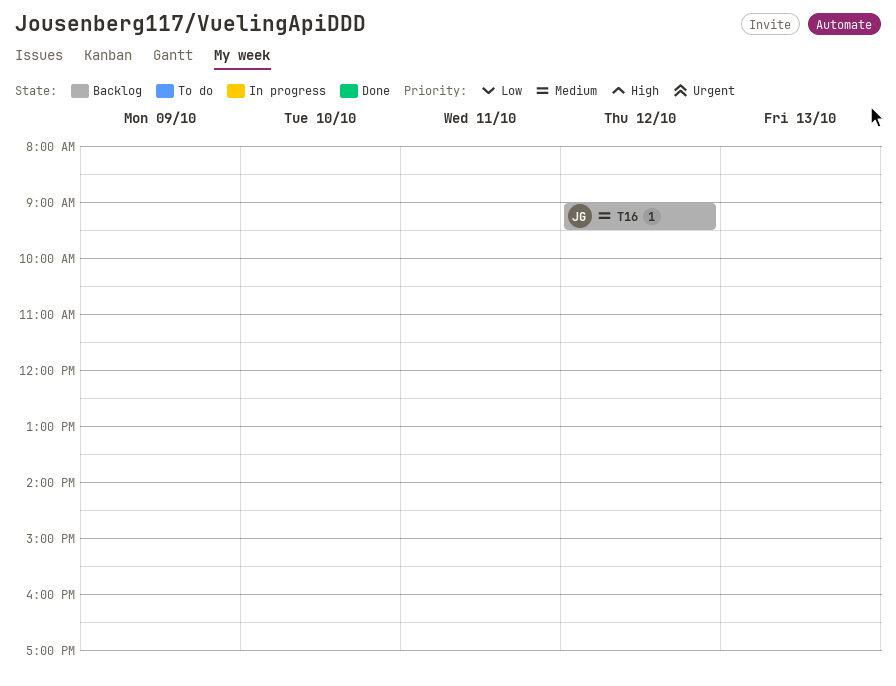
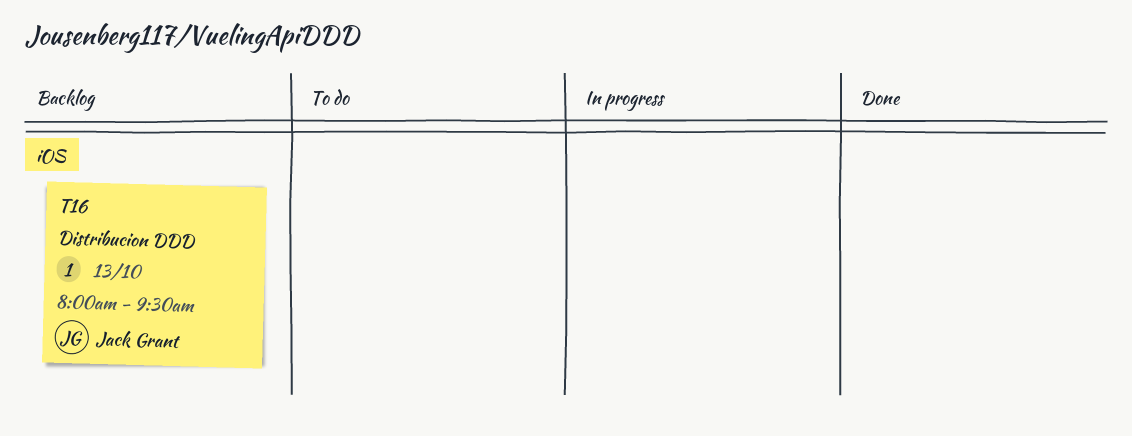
T16, day: Oct 12 -> Oct 13
T16, begins: 09:00 -> 08:00

